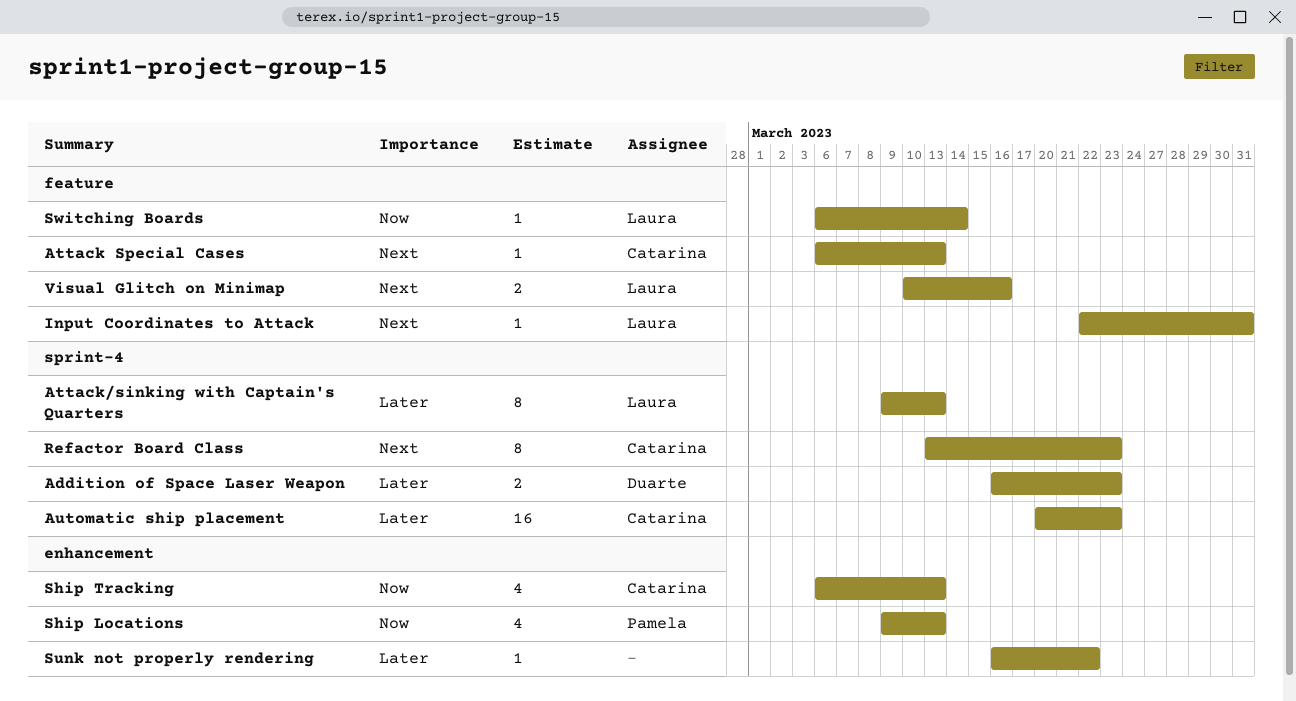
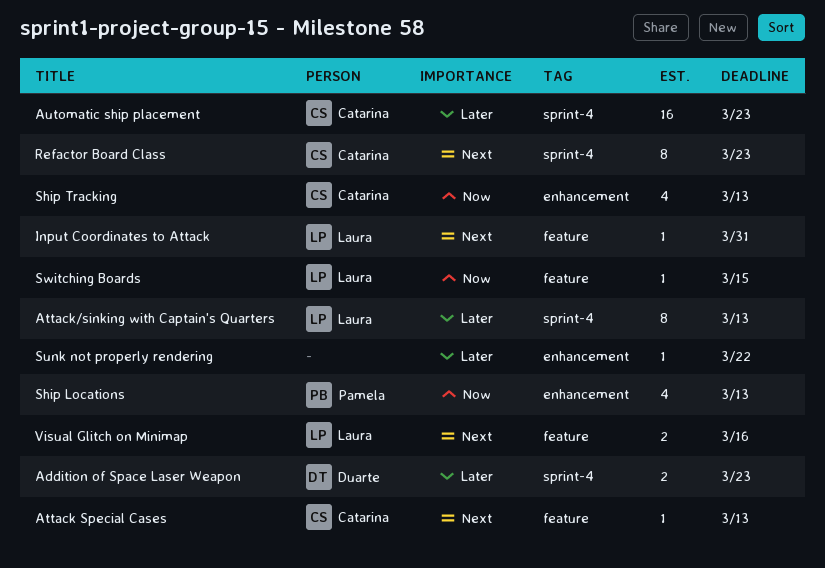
Switching Boards, due: Mar 14 -> Mar 15

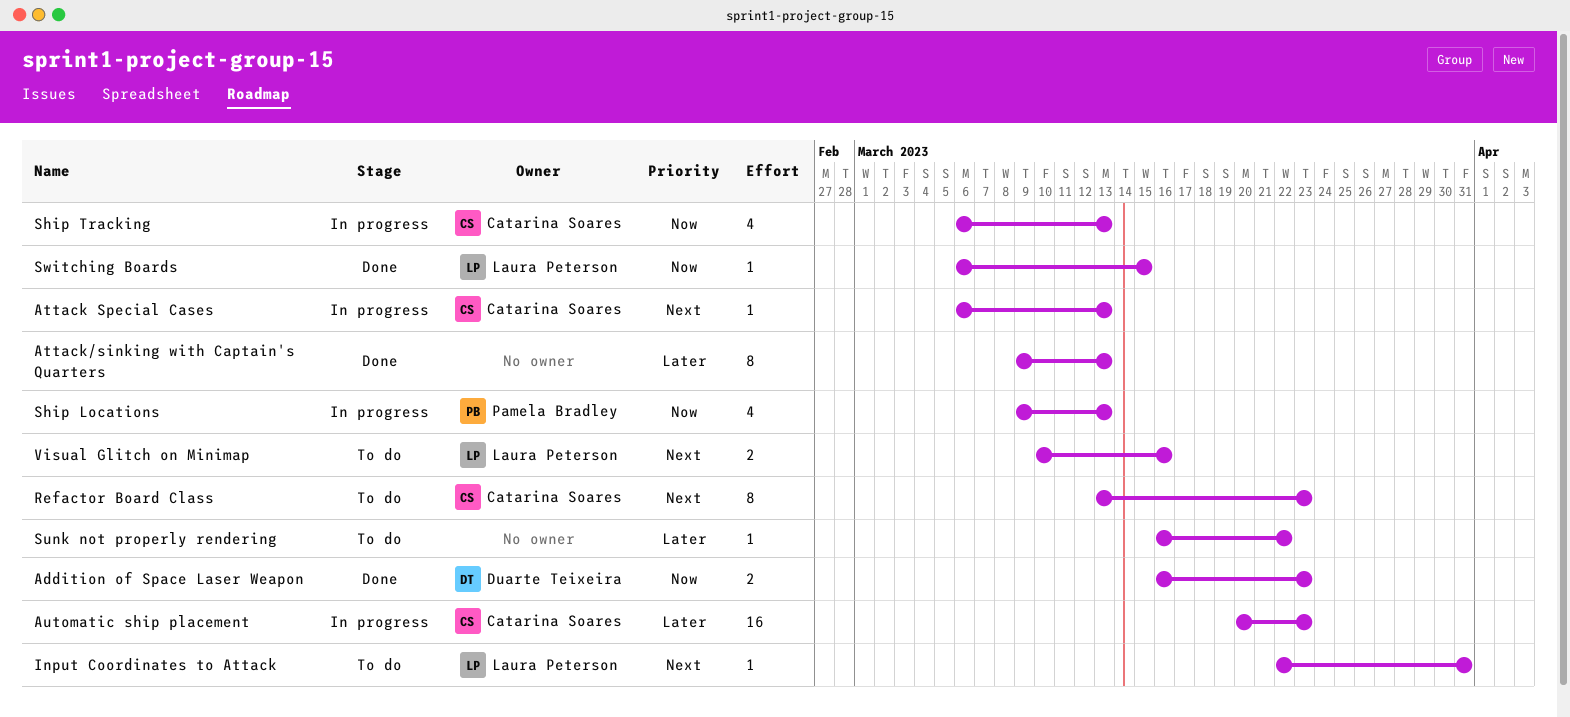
Addition of Space Laser Weapon, priority: Later -> Now
Attack/sinking with Captain's Quarters, owner: Laura Peterson -> none

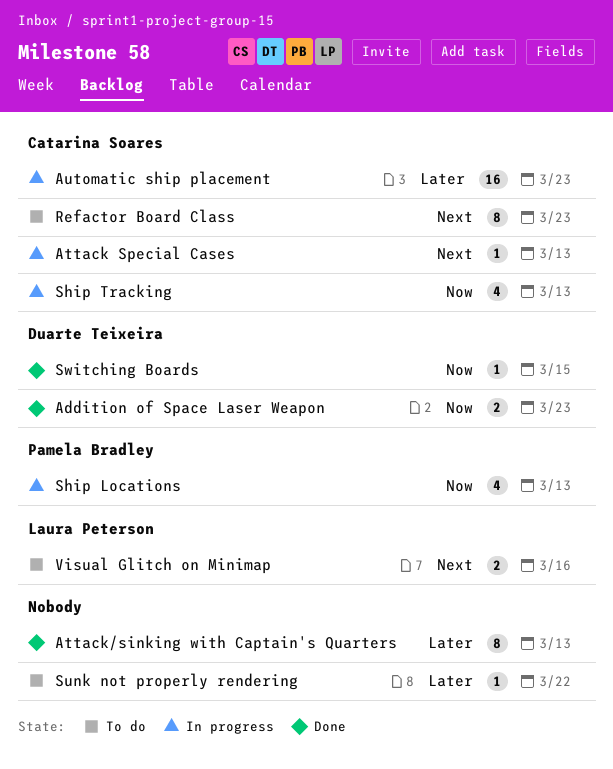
Input Coordinates to Attack: present -> none
Switching Boards, owner: Laura Peterson -> Duarte Teixeira

